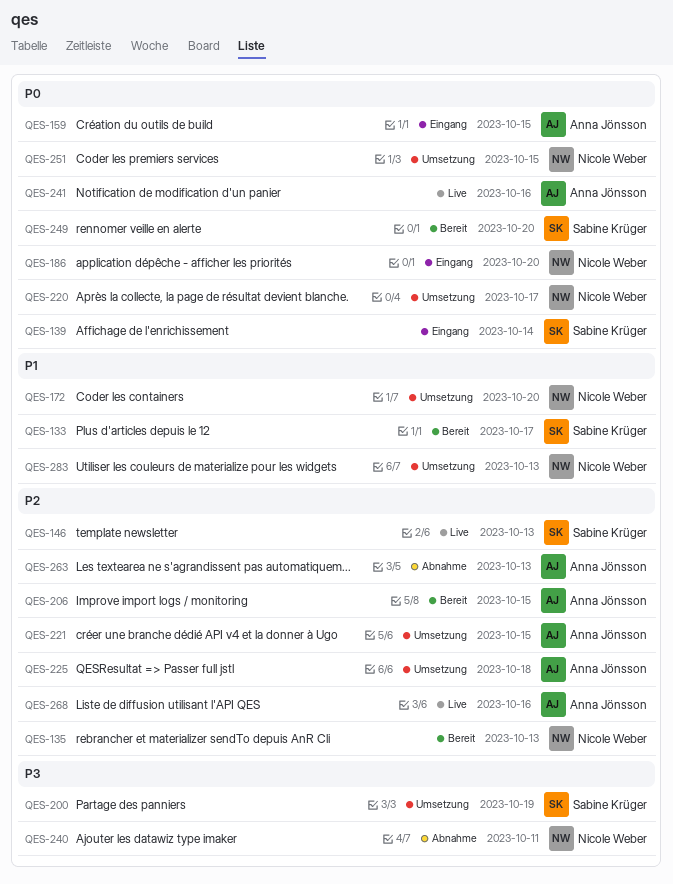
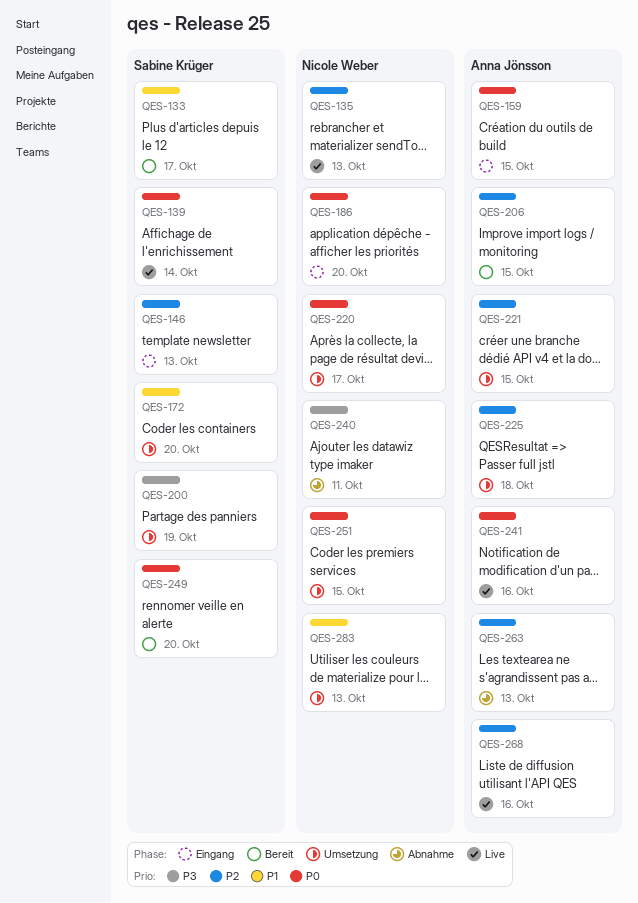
QES-135, status: Bereit -> Live
QES-139, status: Eingang -> Live
QES-146, status: Live -> Eingang
QES-172, owner: Nicole Weber -> Sabine Krüger

